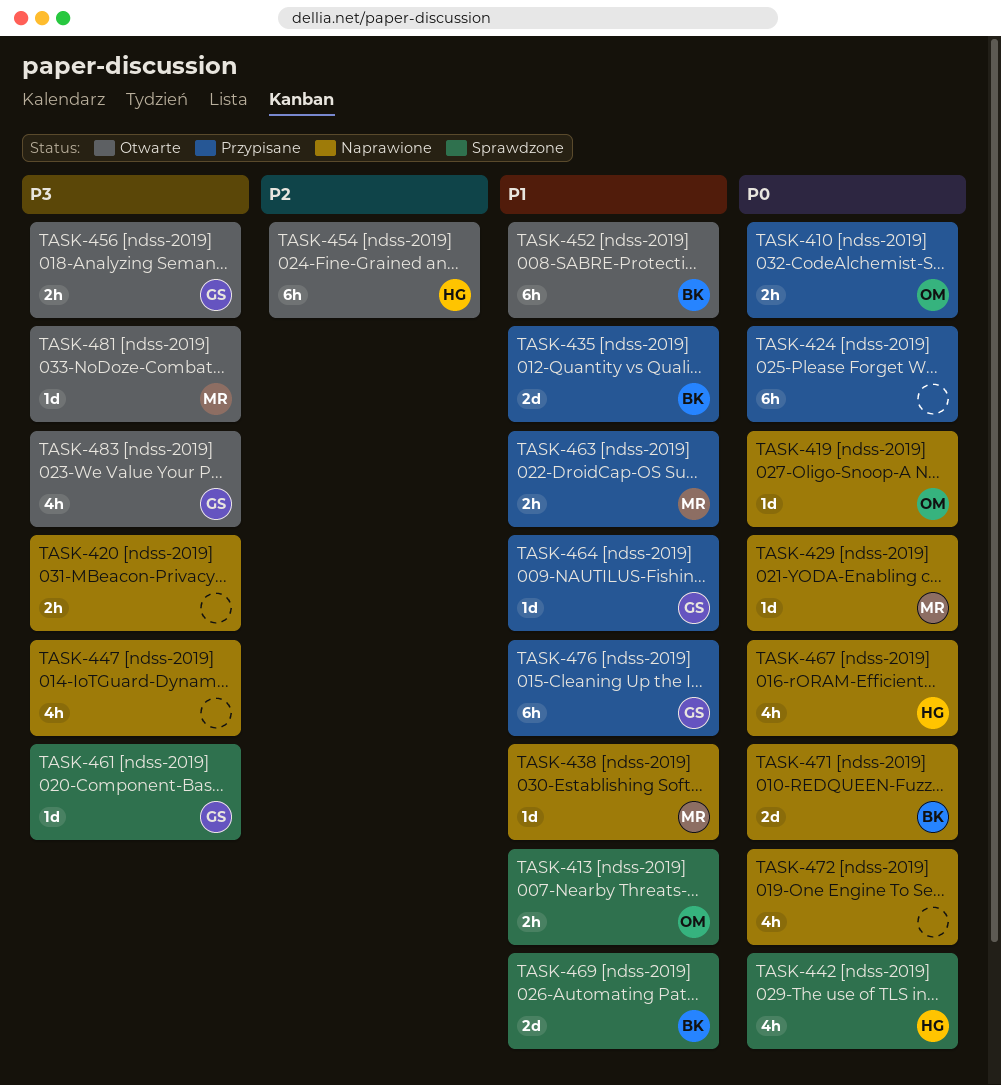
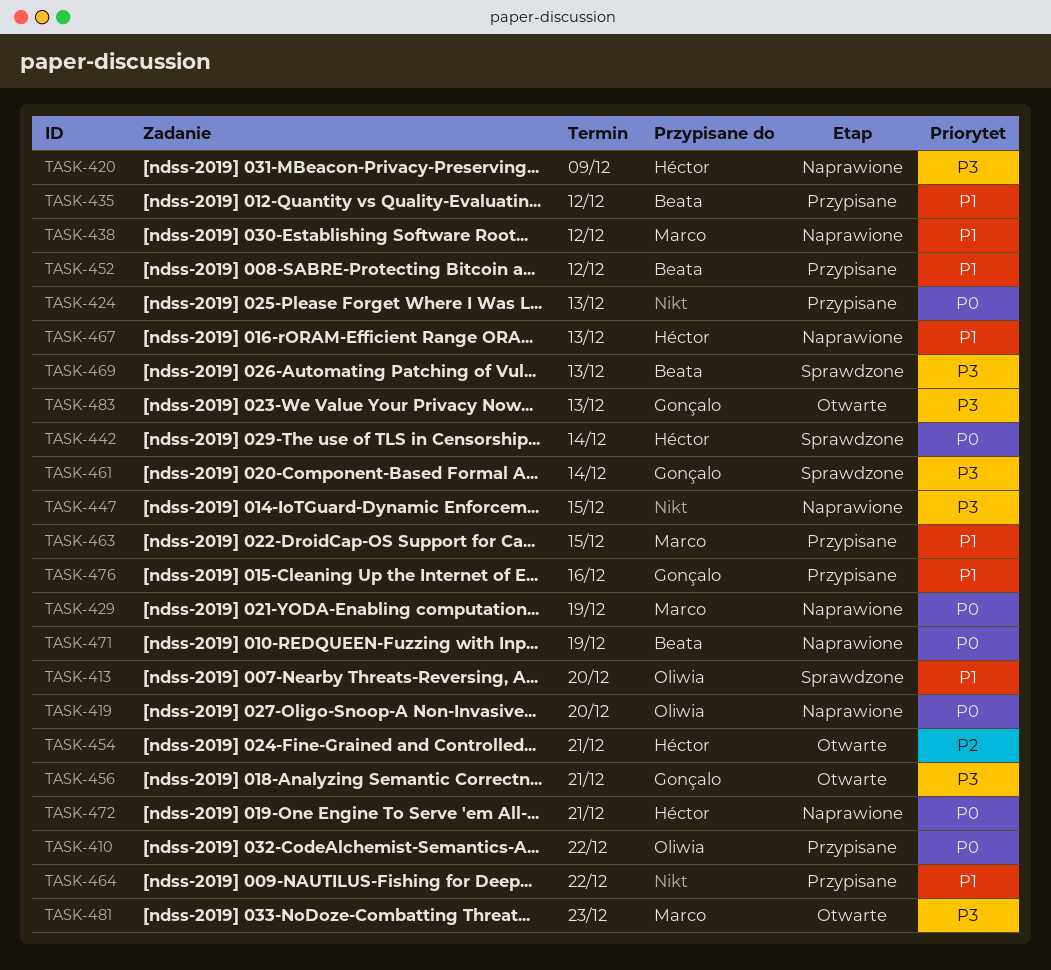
TASK-420, owner: none -> Héctor
TASK-452, status: Otwarte -> Przypisane
TASK-464, owner: Gonçalo -> none
TASK-467, priority: P0 -> P1
TASK-469, priority: P1 -> P3
TASK-472, owner: none -> Héctor

